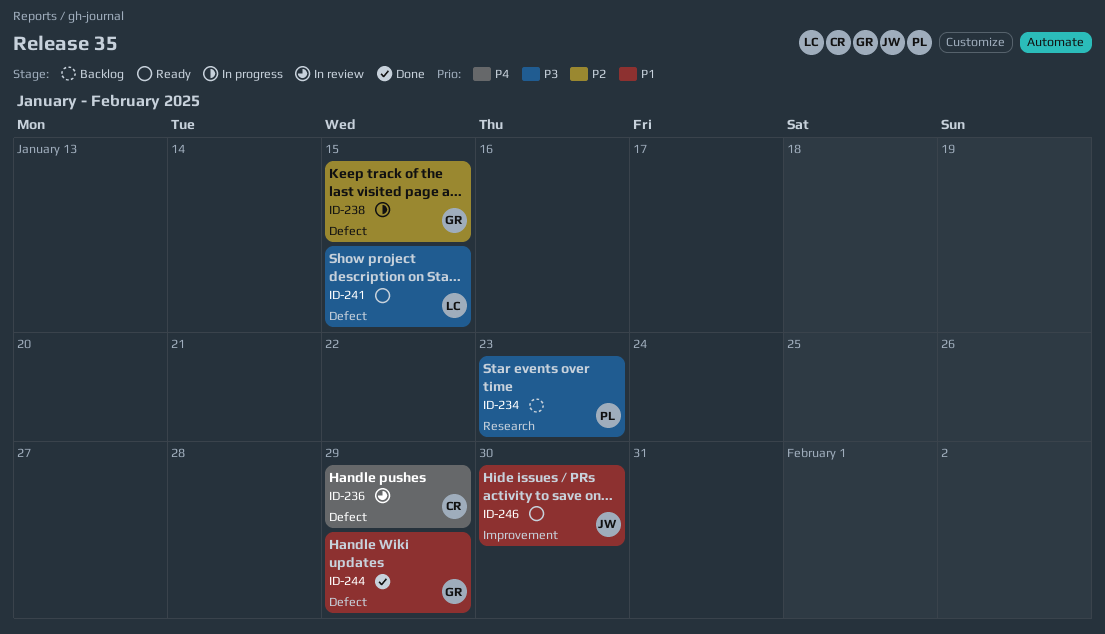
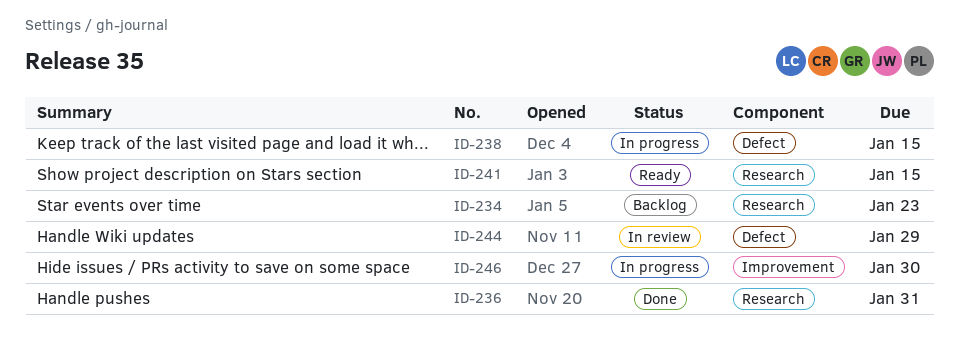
ID-236, status: In review -> Done
ID-236, label: Defect -> Research
ID-236, due: Jan 29 -> Jan 31
ID-241, label: Defect -> Research
ID-244, status: Done -> In review
ID-246, status: Ready -> In progress

